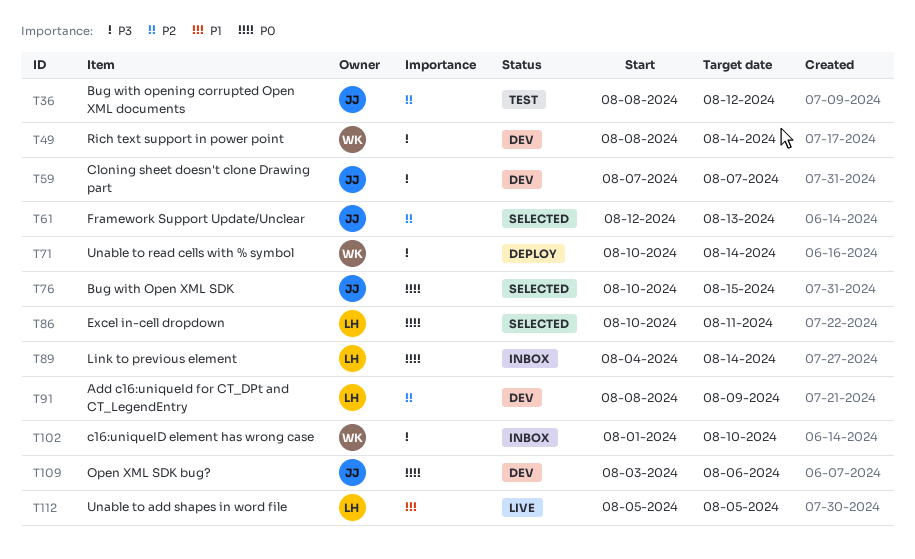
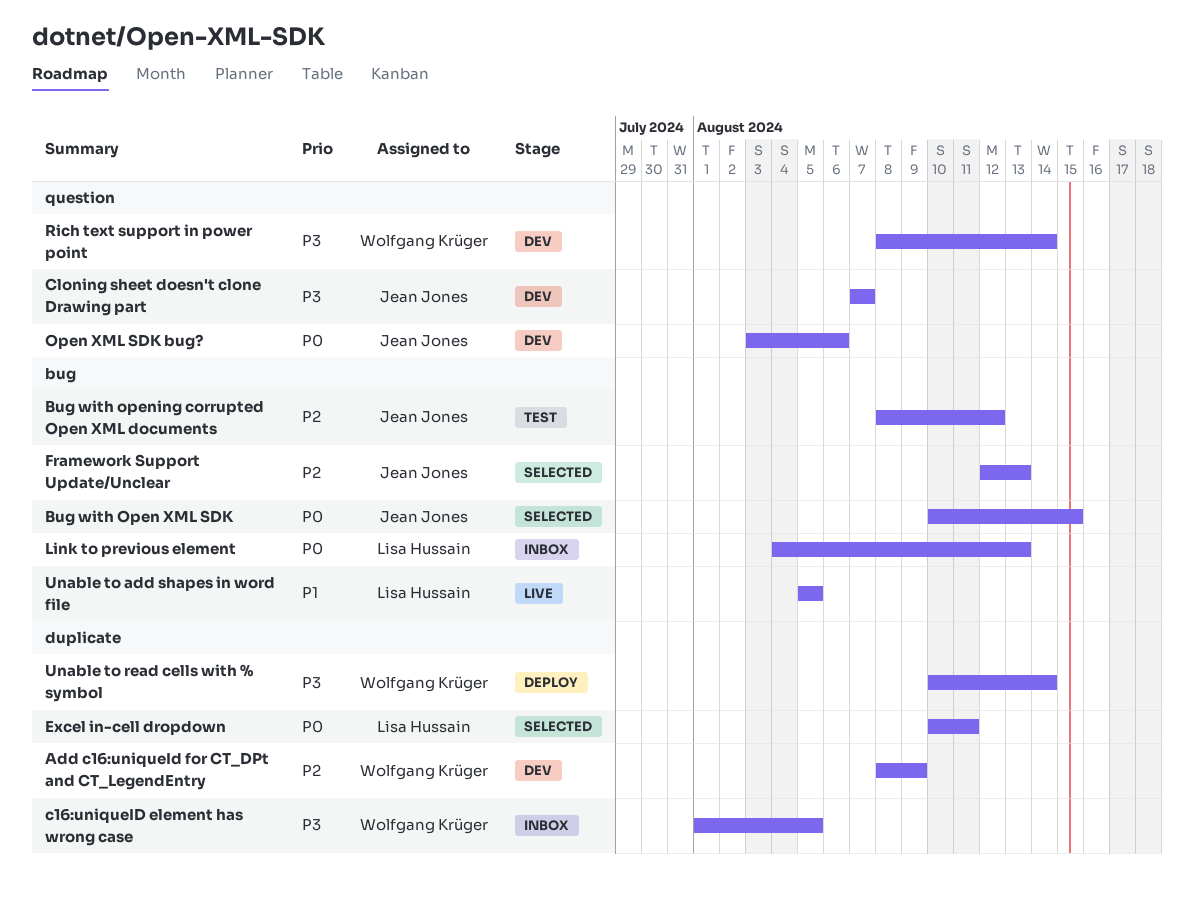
Add c16:uniqueId for CT_DPt and CT_LegendEntry, owner: Lisa Hussain -> Wolfgang Krüger
c16:uniqueID element has wrong case, due: Aug 10 -> Aug 5
Link to previous element, due: Aug 14 -> Aug 13

